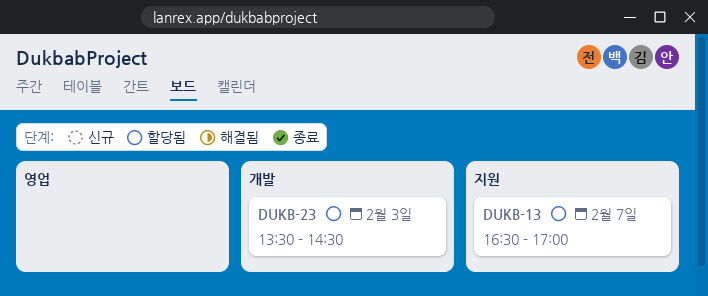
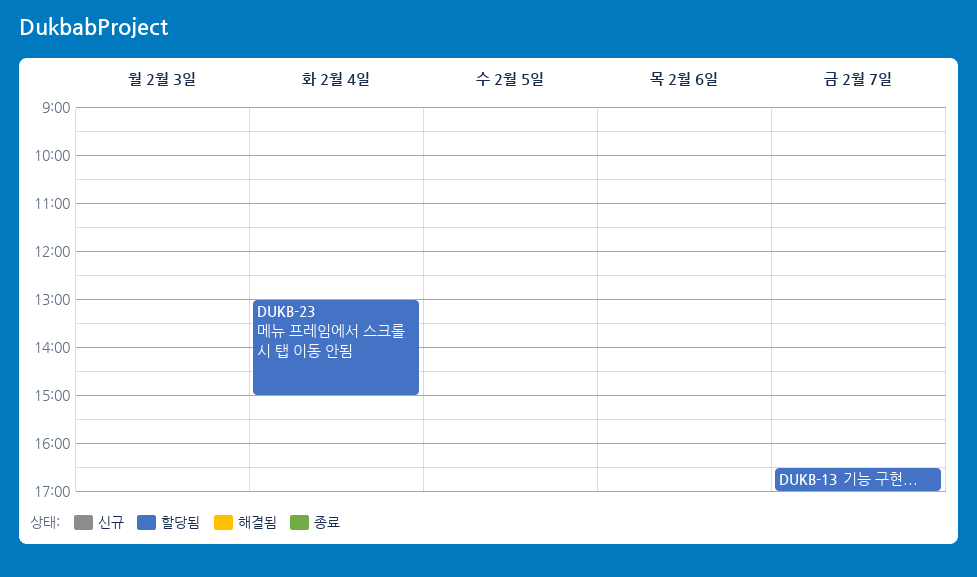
DUKB-23, day: Feb 3 -> Feb 4
DUKB-23, begins: 13:30 -> 13:00
DUKB-23, ends: 14:30 -> 15:00

